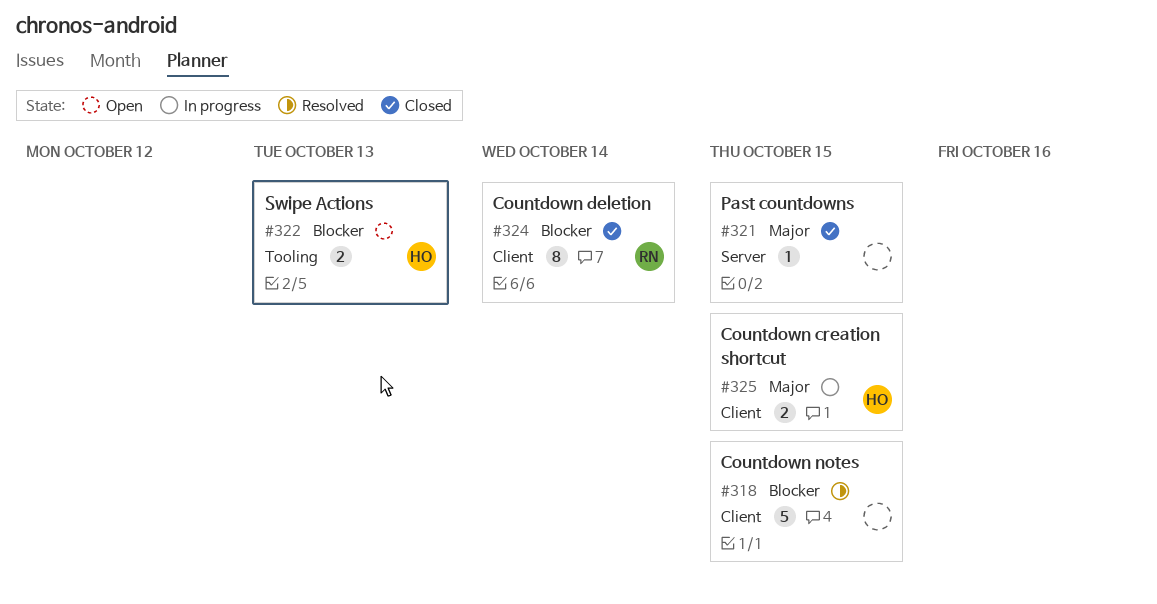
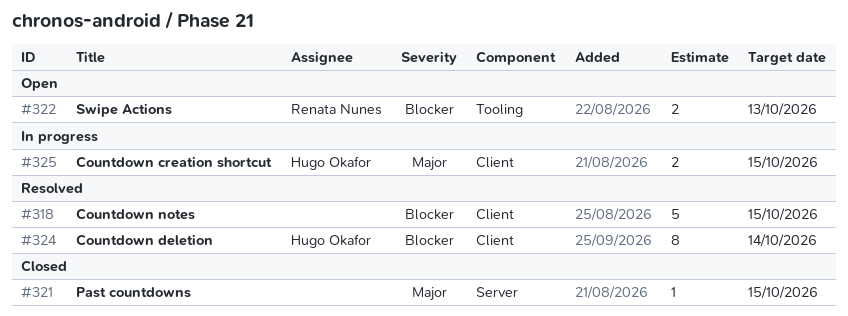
#322, owner: Hugo Okafor -> Renata Nunes
#324, status: Closed -> Resolved
#324, owner: Renata Nunes -> Hugo Okafor

